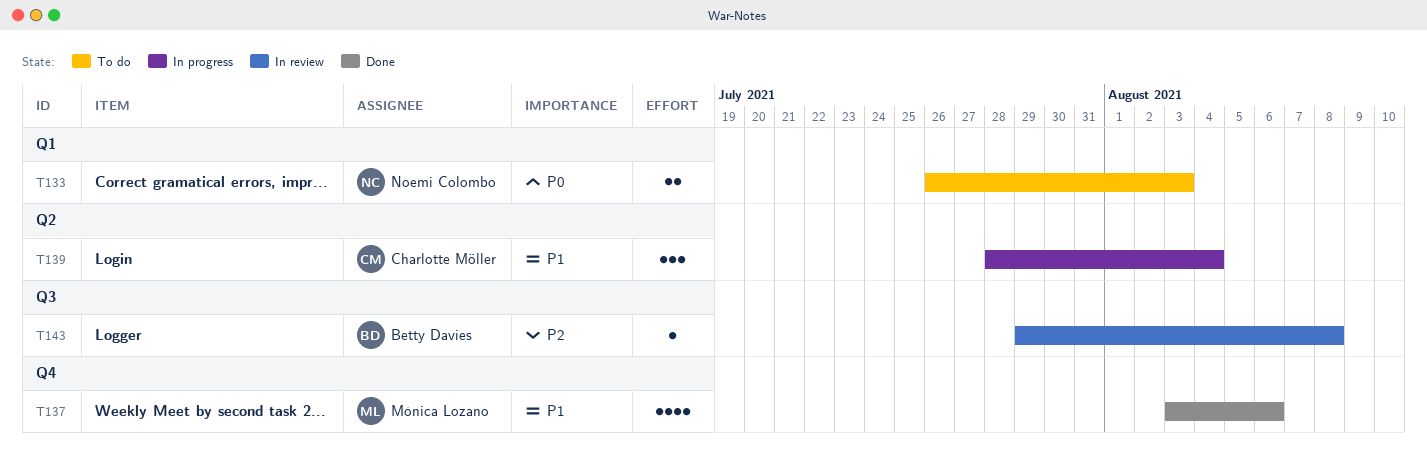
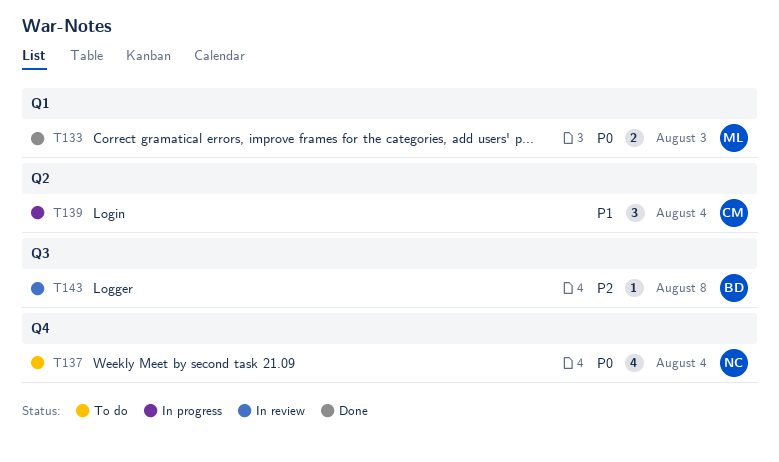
T133, status: To do -> Done
T133, owner: Noemi Colombo -> Mónica Lozano
T137, status: Done -> To do
T137, owner: Mónica Lozano -> Noemi Colombo
T137, priority: P1 -> P0
T137, due: Aug 6 -> Aug 4

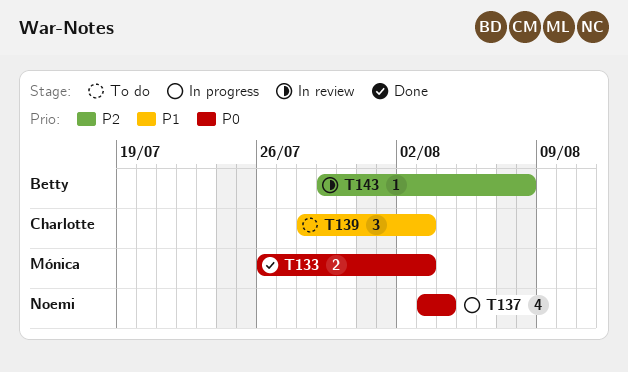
T137, status: To do -> In progress
T139, status: In progress -> To do
T139, due: Aug 4 -> Aug 3

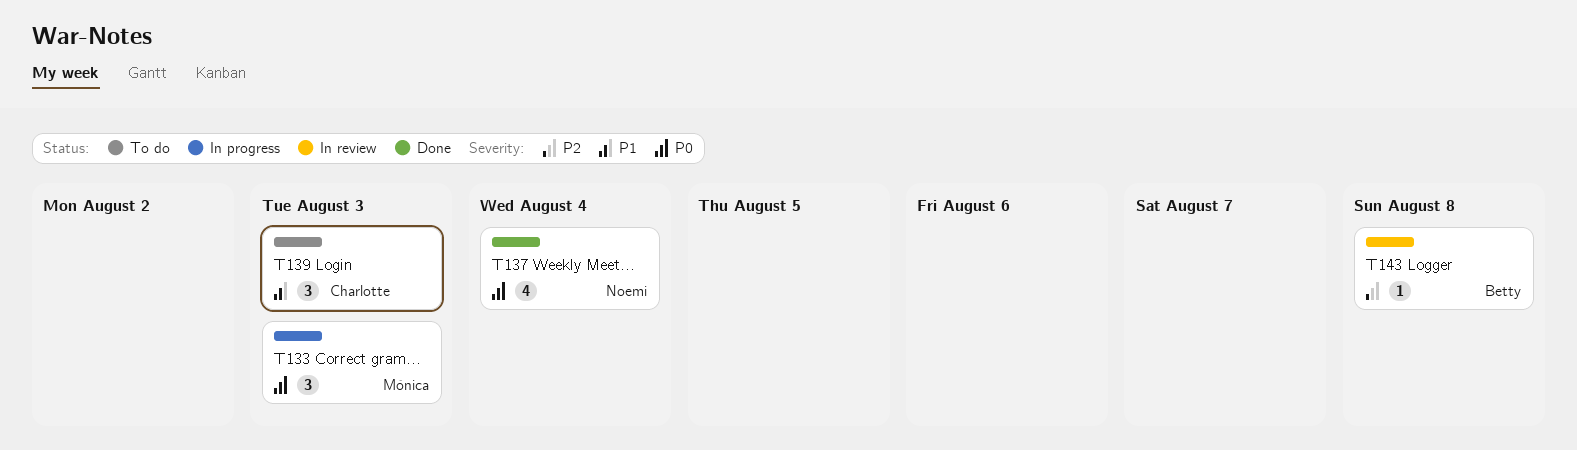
T133, status: Done -> In progress
T133, estimate: 2 -> 3
T137, status: In progress -> Done

